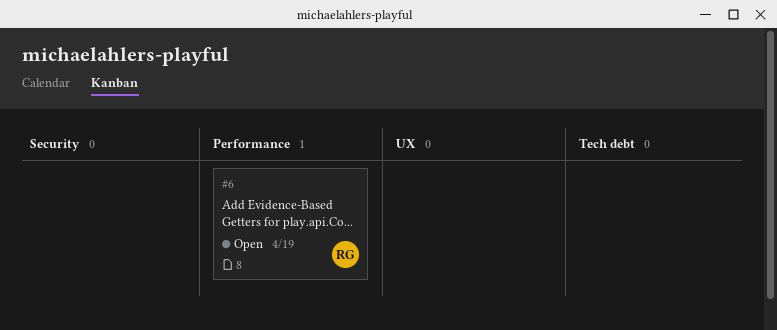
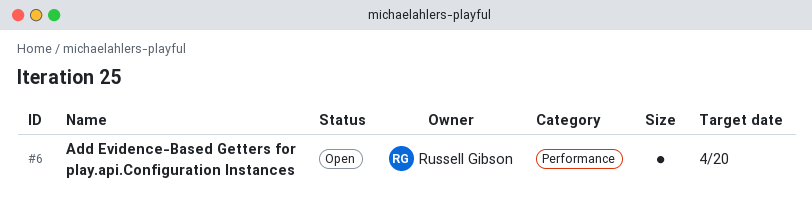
#6, due: Apr 19 -> Apr 20

